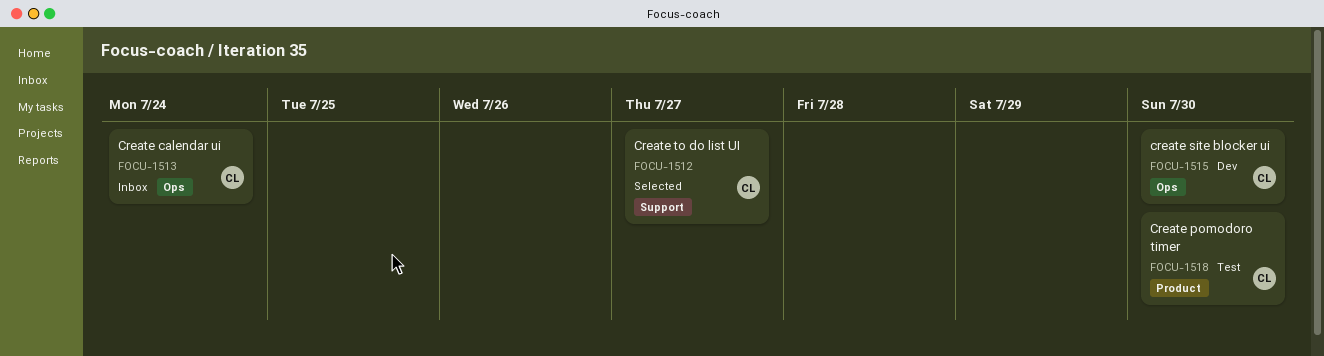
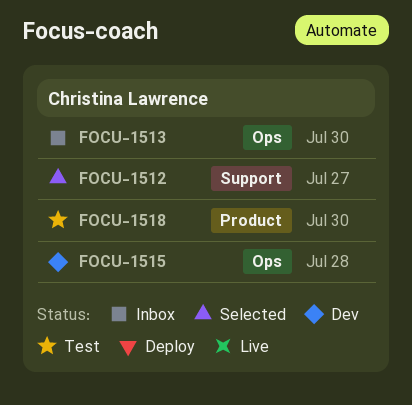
FOCU-1513, due: Jul 24 -> Jul 30
FOCU-1515, due: Jul 30 -> Jul 28

